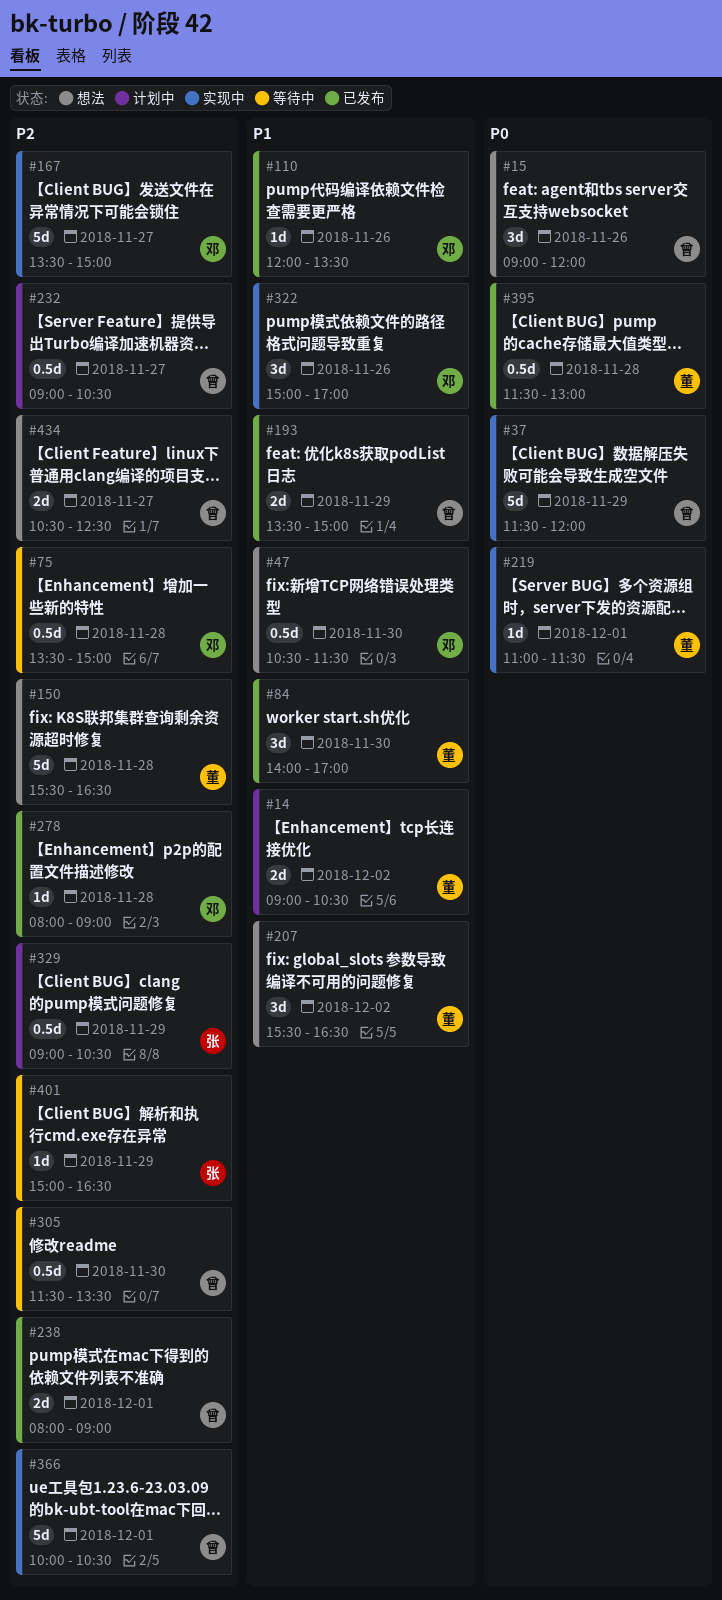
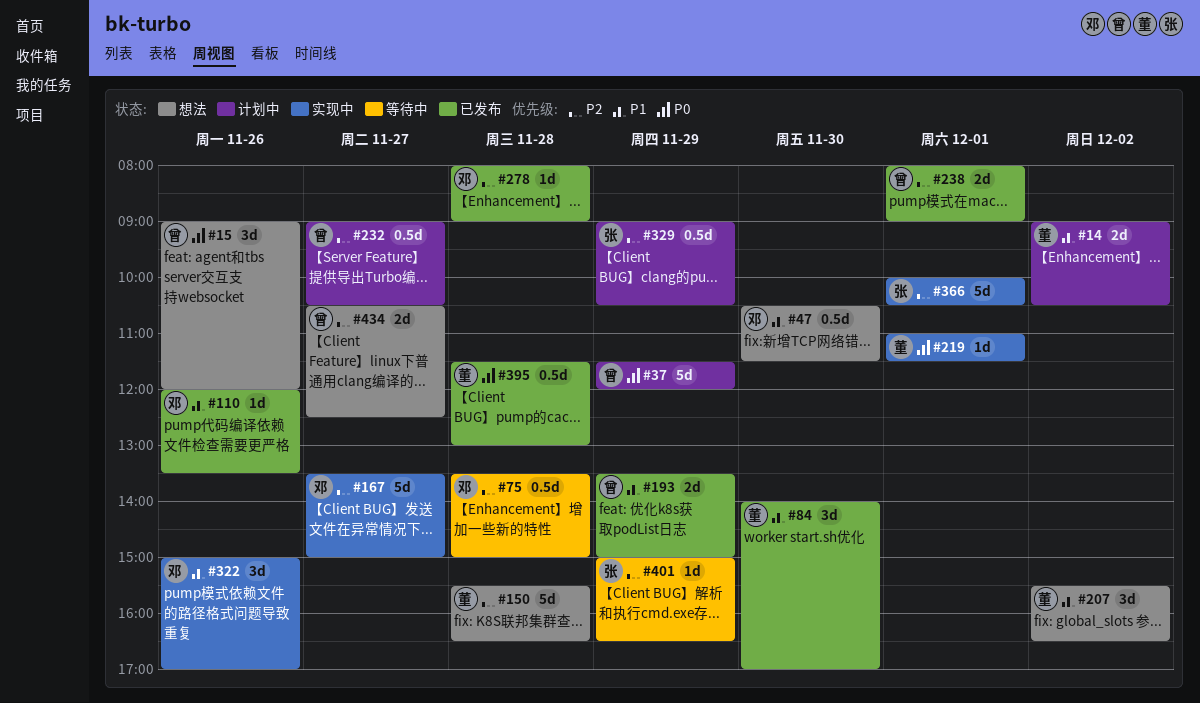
#37, status: 实现中 -> 计划中
#305: present -> none
#366, owner: 曾 -> 张

